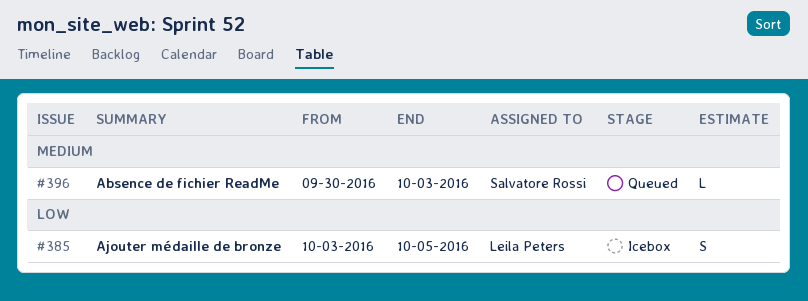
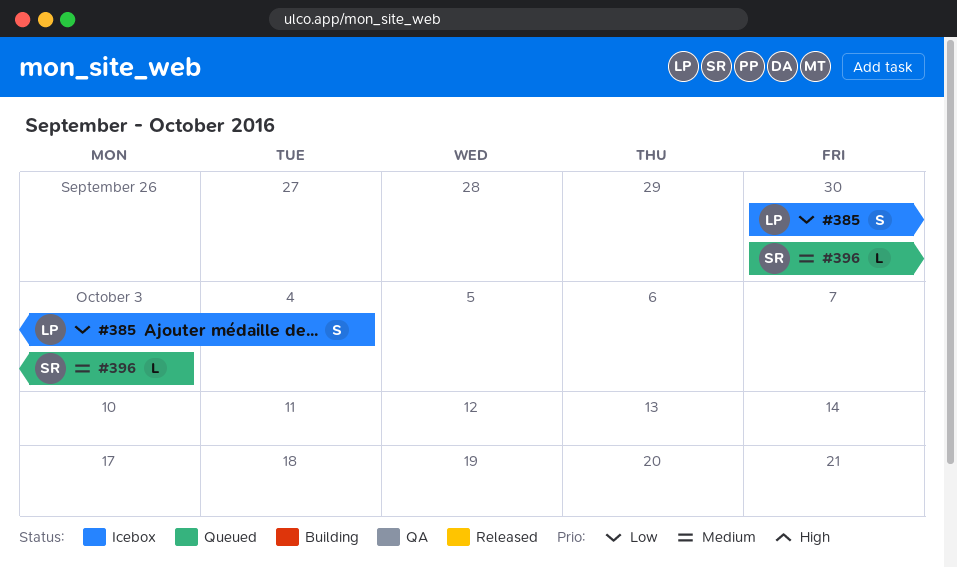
#385, start: Oct 3 -> Sep 30
#385, due: Oct 5 -> Oct 4

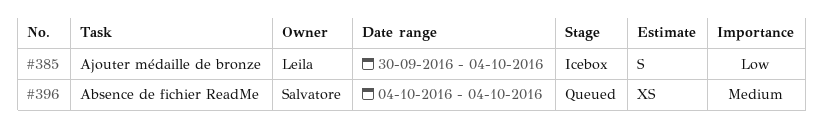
#396, estimate: L -> XS
#396, start: Sep 30 -> Oct 4
#396, due: Oct 3 -> Oct 4

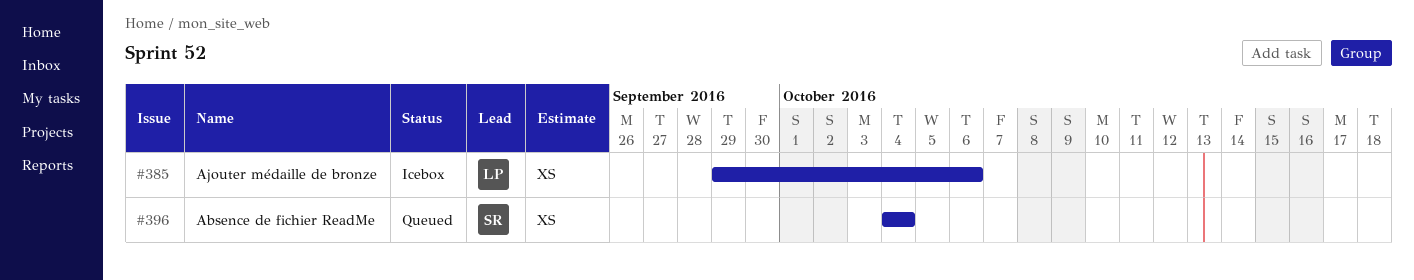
#385, estimate: S -> XS
#385, start: Sep 30 -> Sep 29
#385, due: Oct 4 -> Oct 6

